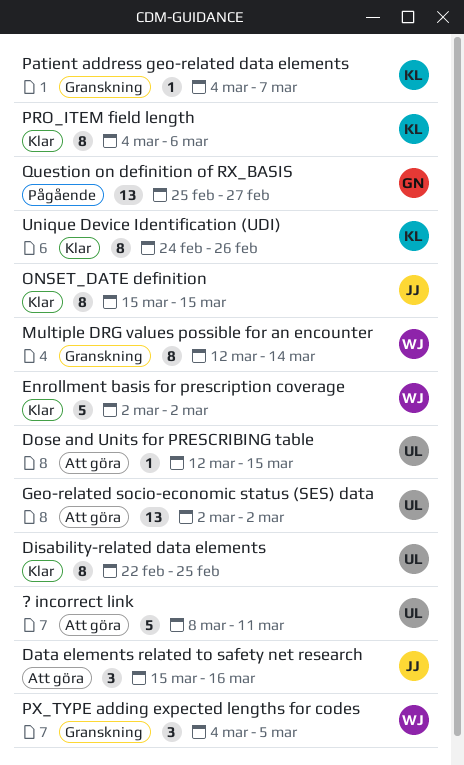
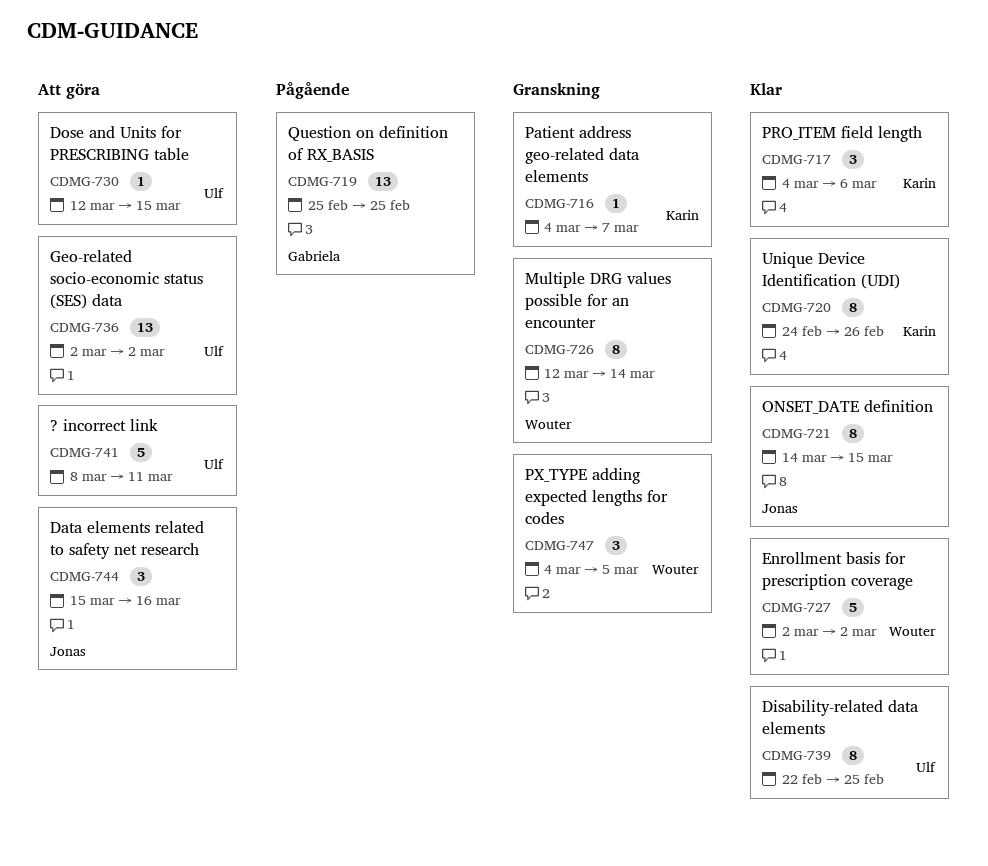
ONSET_DATE definition, start: Mar 15 -> Mar 14
PRO_ITEM field length, estimate: 8 -> 3
Question on definition of RX_BASIS, due: Feb 27 -> Feb 25

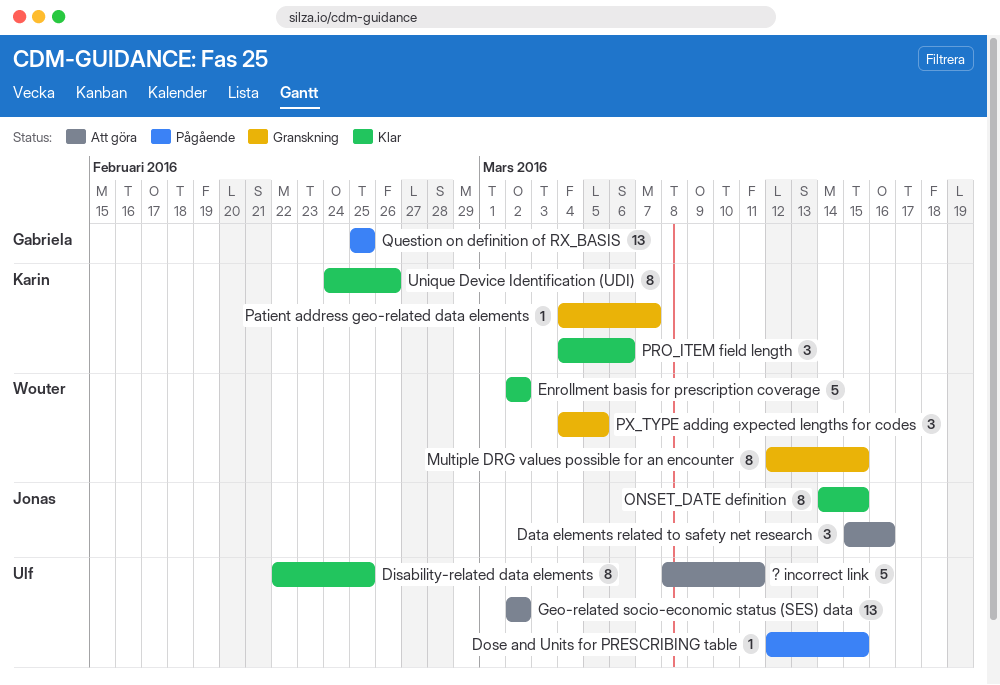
Dose and Units for PRESCRIBING table, status: Att göra -> Pågående
Multiple DRG values possible for an encounter, due: Mar 14 -> Mar 15

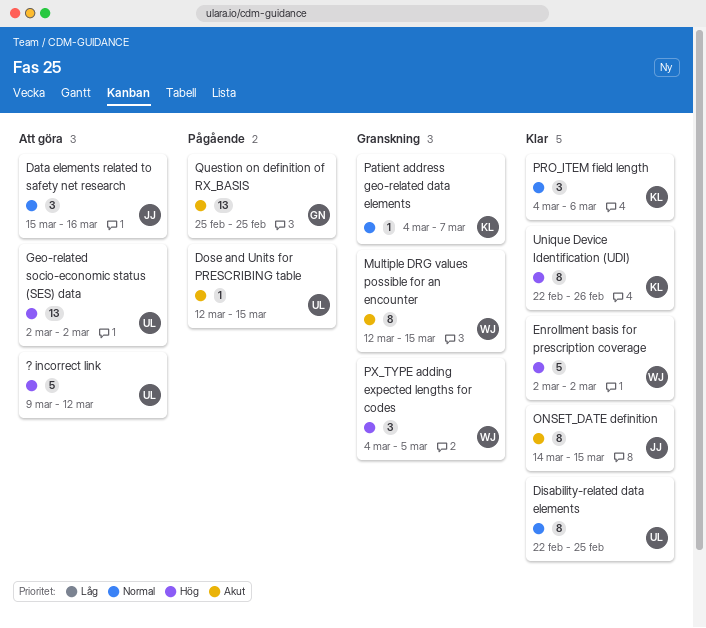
? incorrect link, start: Mar 8 -> Mar 9
? incorrect link, due: Mar 11 -> Mar 12
Unique Device Identification (UDI), start: Feb 24 -> Feb 22

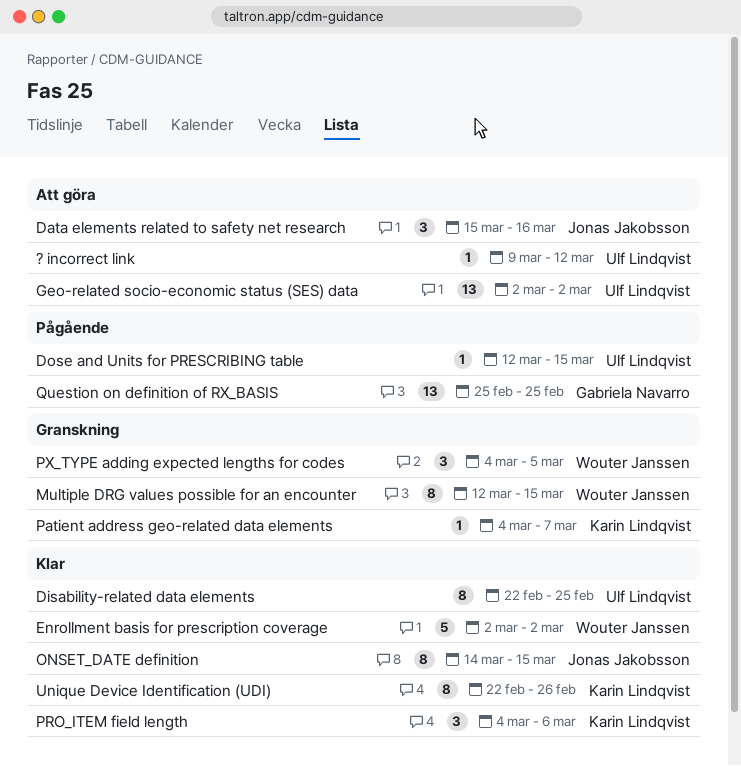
? incorrect link, estimate: 5 -> 1

